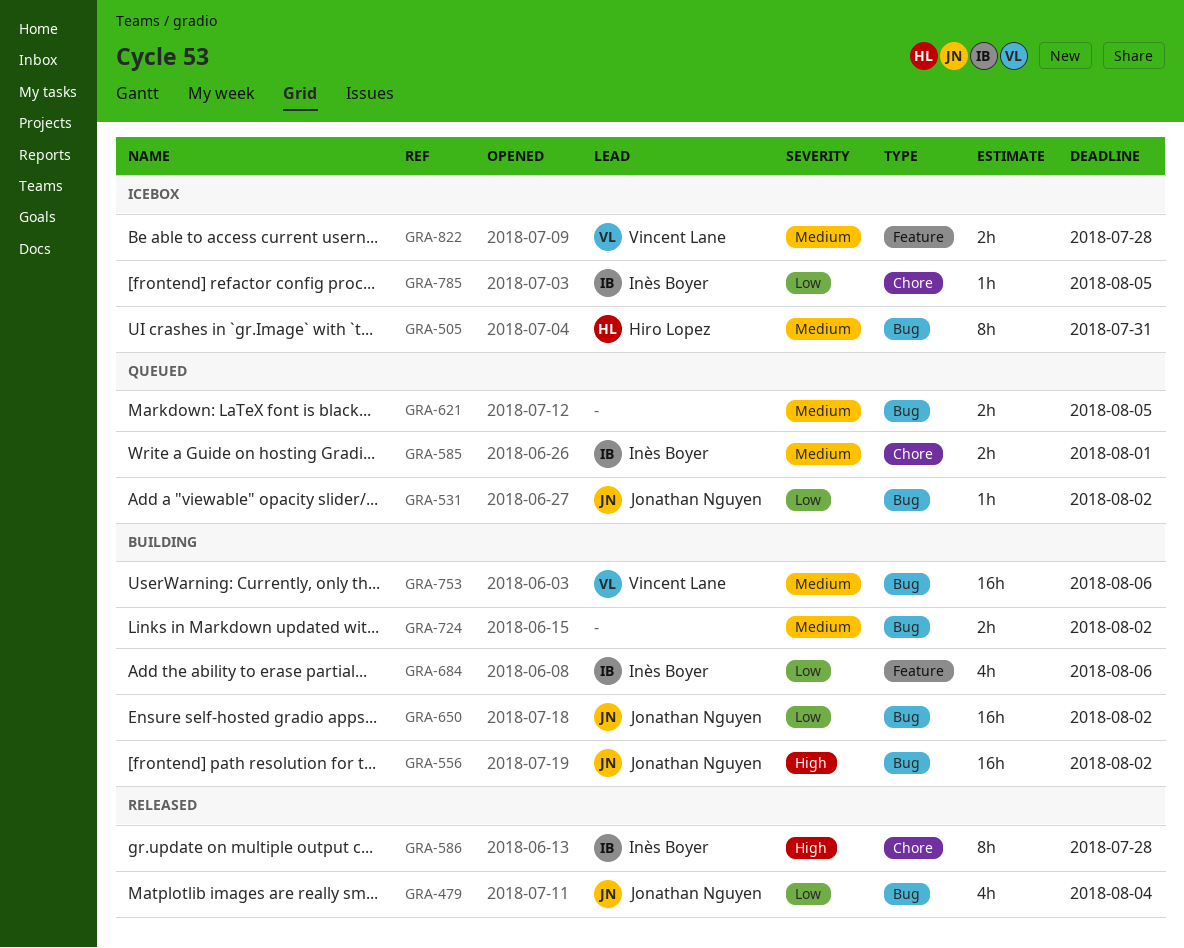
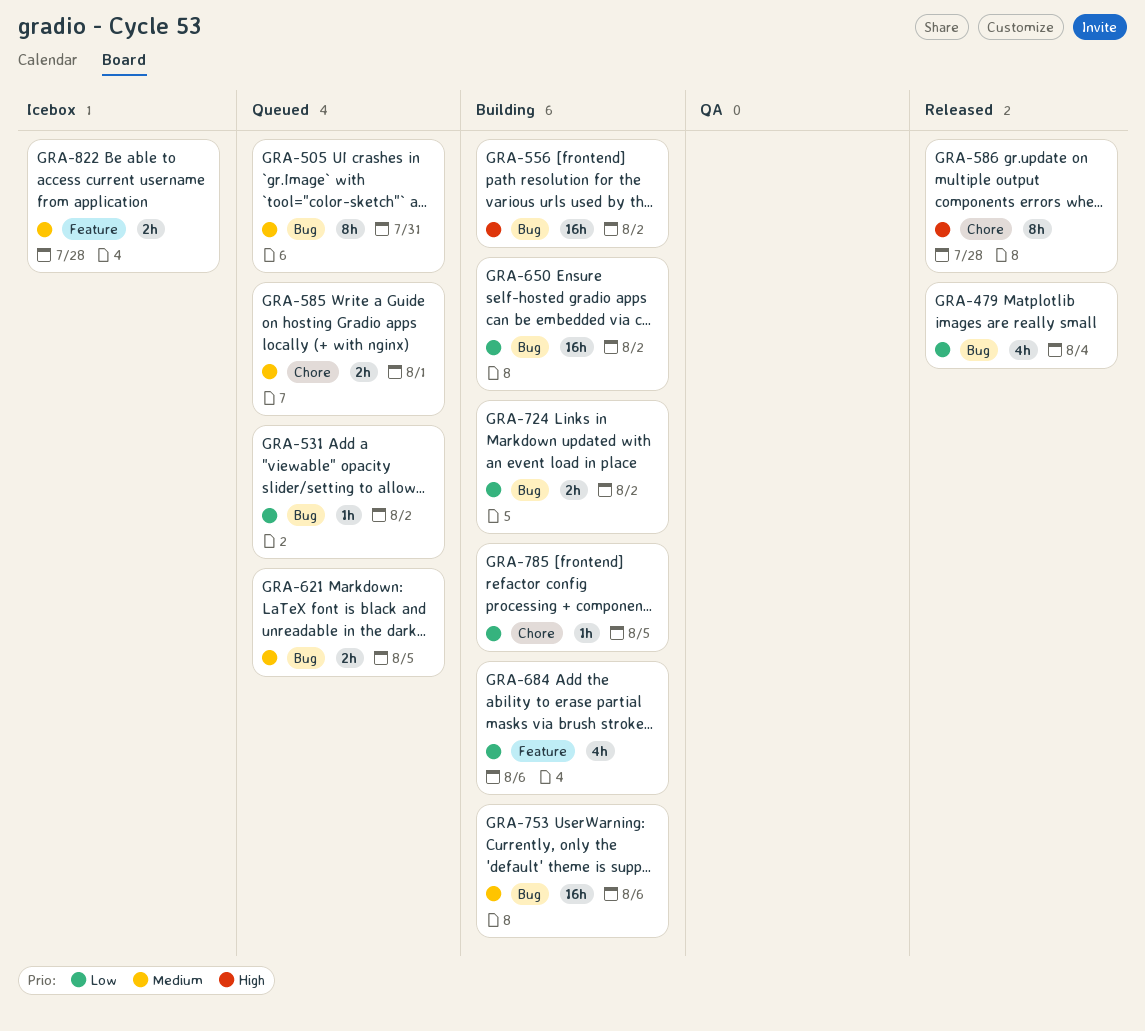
GRA-505, status: Icebox -> Queued
GRA-724, priority: Medium -> Low
GRA-785, status: Icebox -> Building

